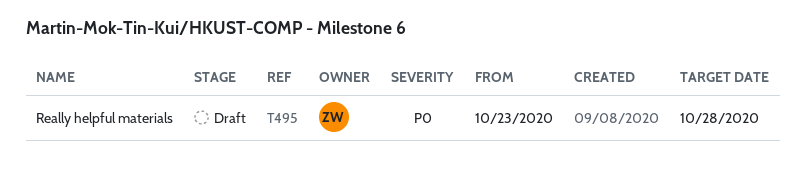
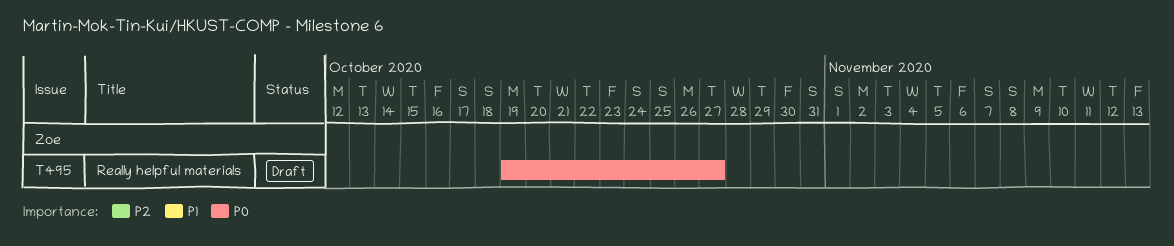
T495, start: Oct 23 -> Oct 19
T495, due: Oct 28 -> Oct 27

